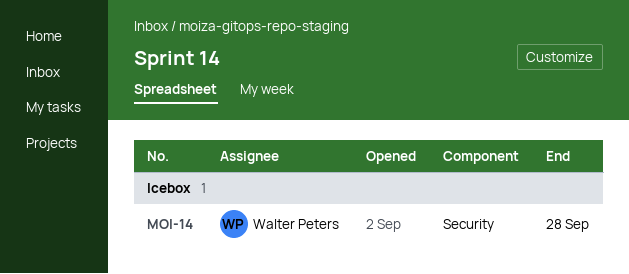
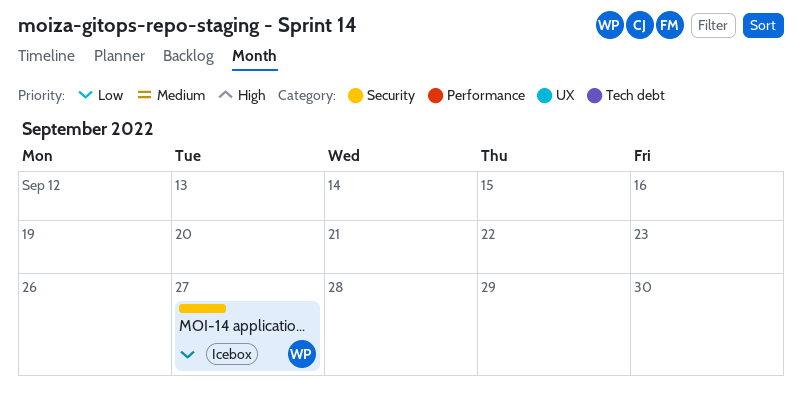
MOI-14, due: Sep 28 -> Sep 27

